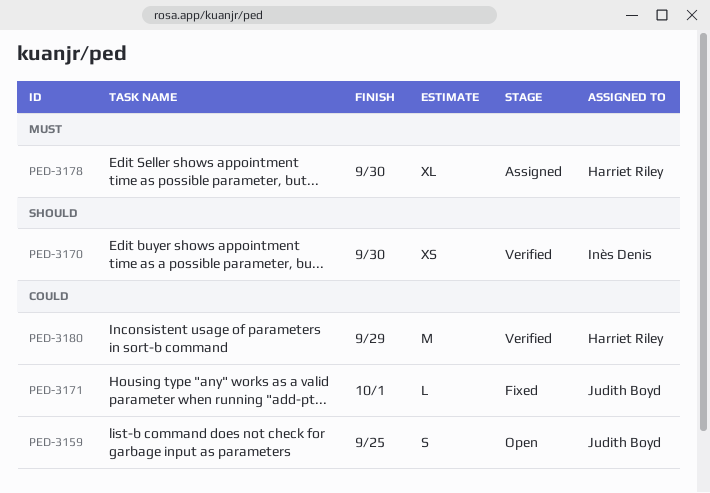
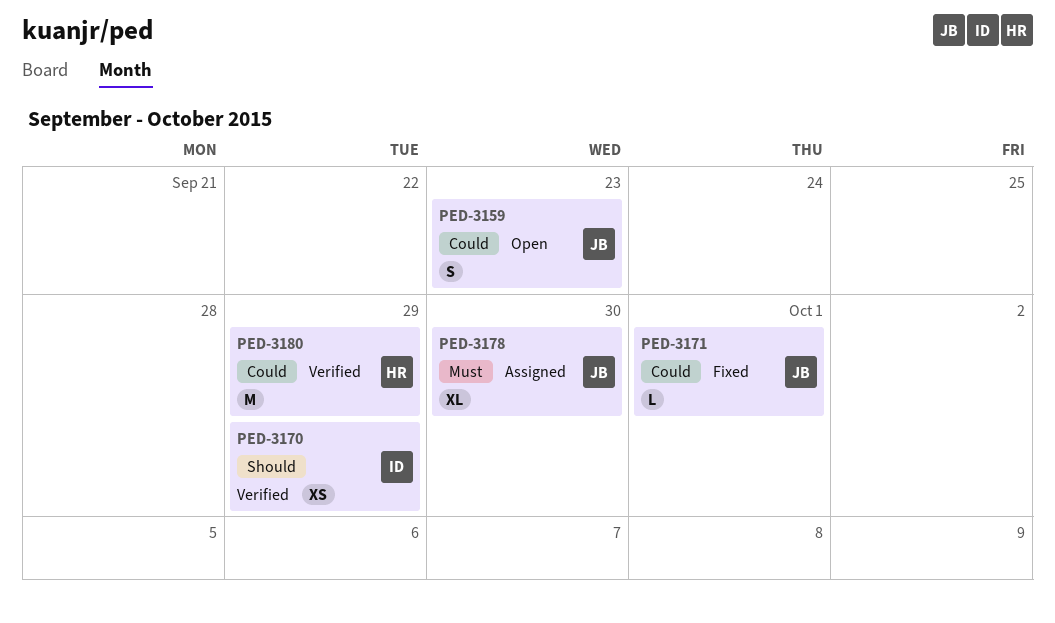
PED-3159, due: Sep 25 -> Sep 23
PED-3170, due: Sep 30 -> Sep 29
PED-3178, owner: Harriet Riley -> Judith Boyd

